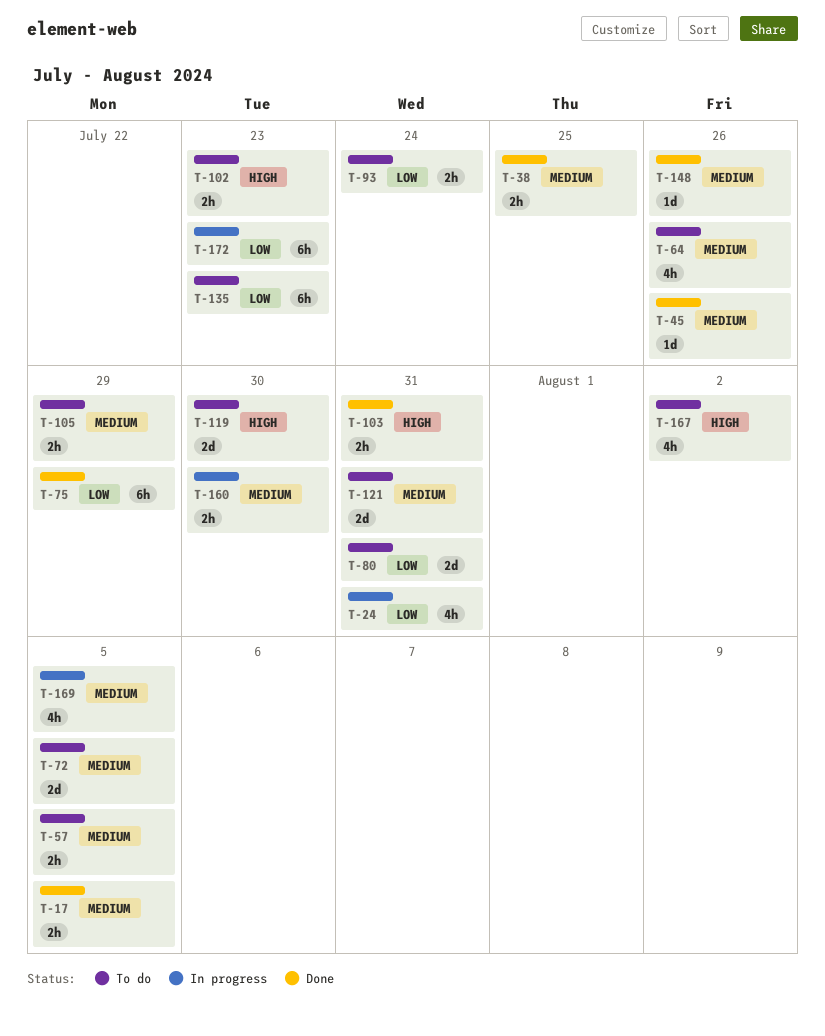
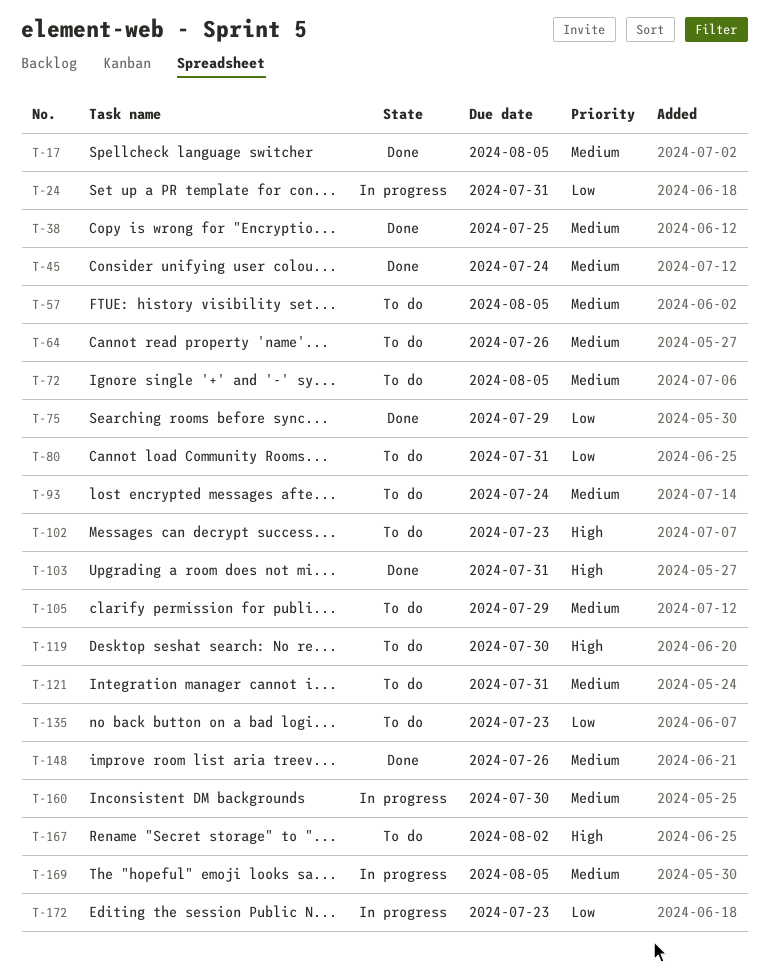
T-45, due: Jul 26 -> Jul 24
T-93, priority: Low -> Medium

